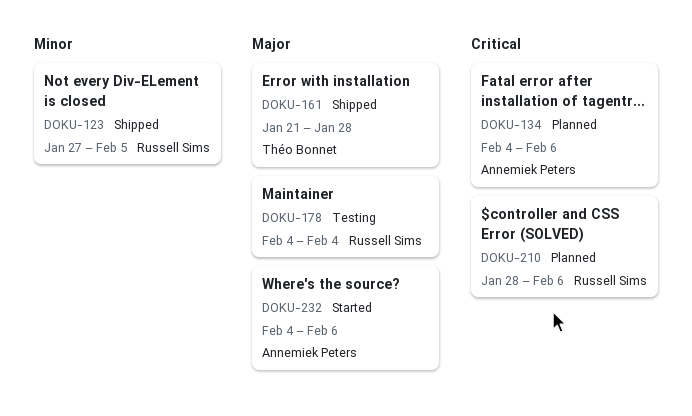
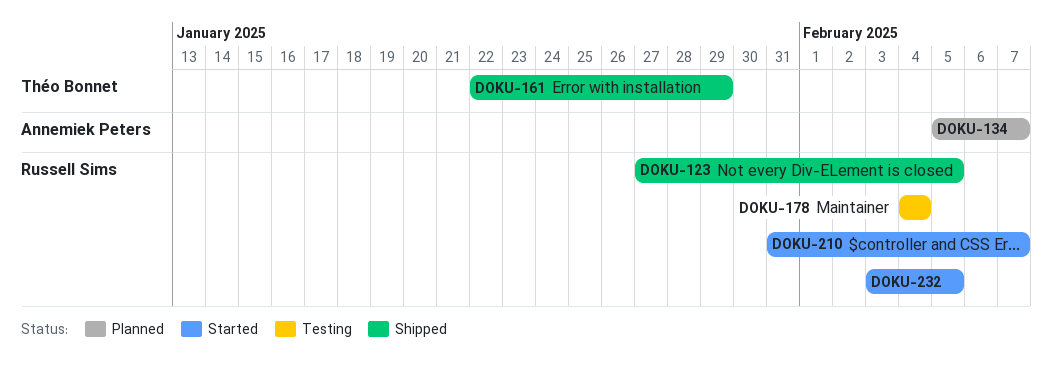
DOKU-134, start: Feb 4 -> Feb 5
DOKU-134, due: Feb 6 -> Feb 7
DOKU-161, start: Jan 21 -> Jan 22
DOKU-161, due: Jan 28 -> Jan 29
DOKU-210, status: Planned -> Started
DOKU-210, start: Jan 28 -> Jan 31
DOKU-210, due: Feb 6 -> Feb 7
DOKU-232, owner: Annemiek Peters -> Russell Sims
DOKU-232, start: Feb 4 -> Feb 3
DOKU-232, due: Feb 6 -> Feb 5

